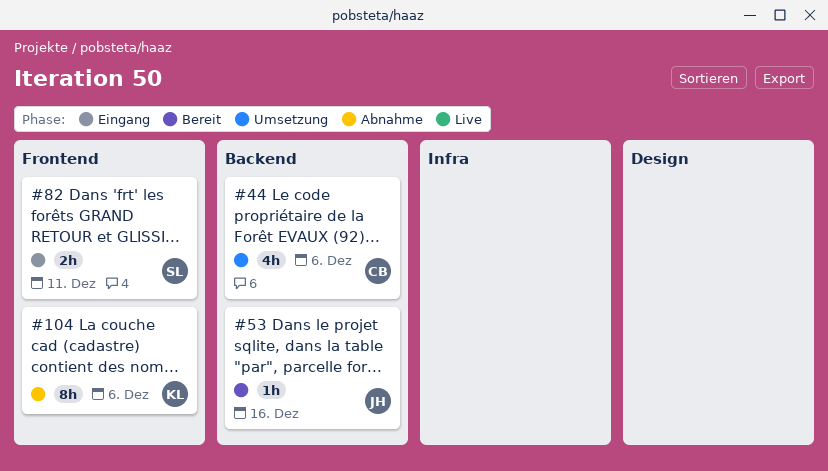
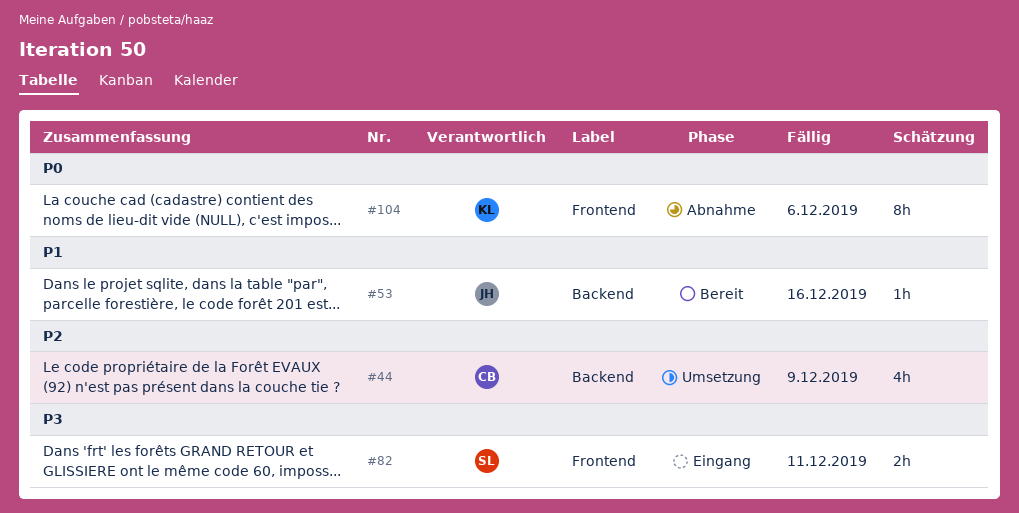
#44, due: Dec 6 -> Dec 9

